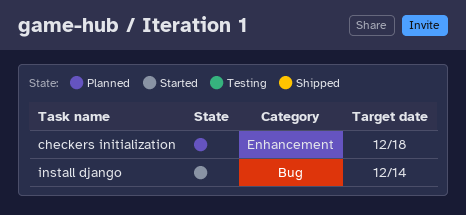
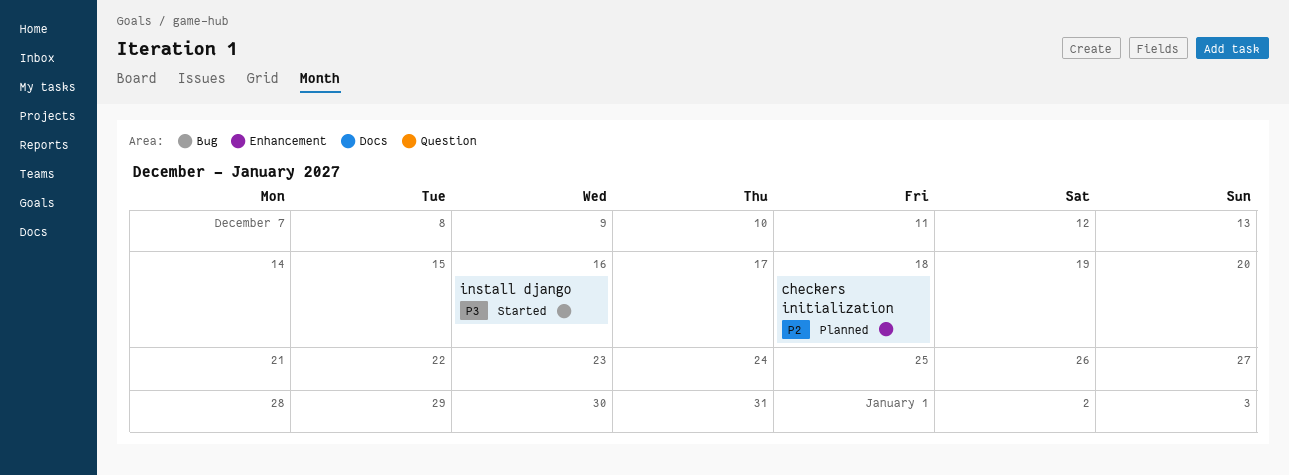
install django, due: Dec 14 -> Dec 16

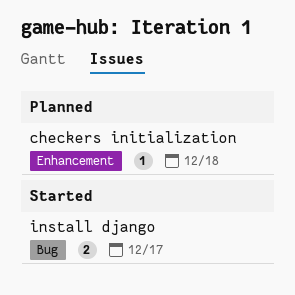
install django, due: Dec 16 -> Dec 17

